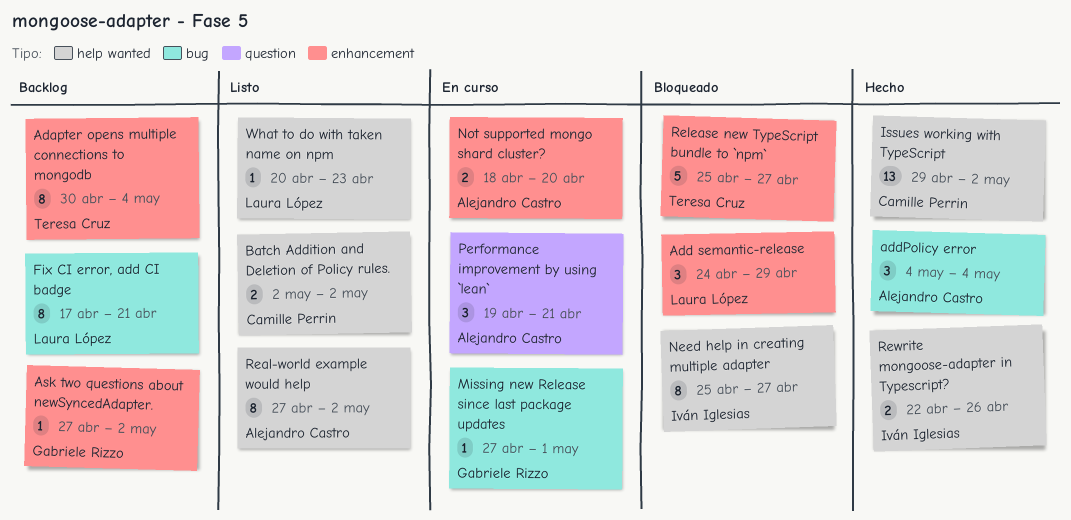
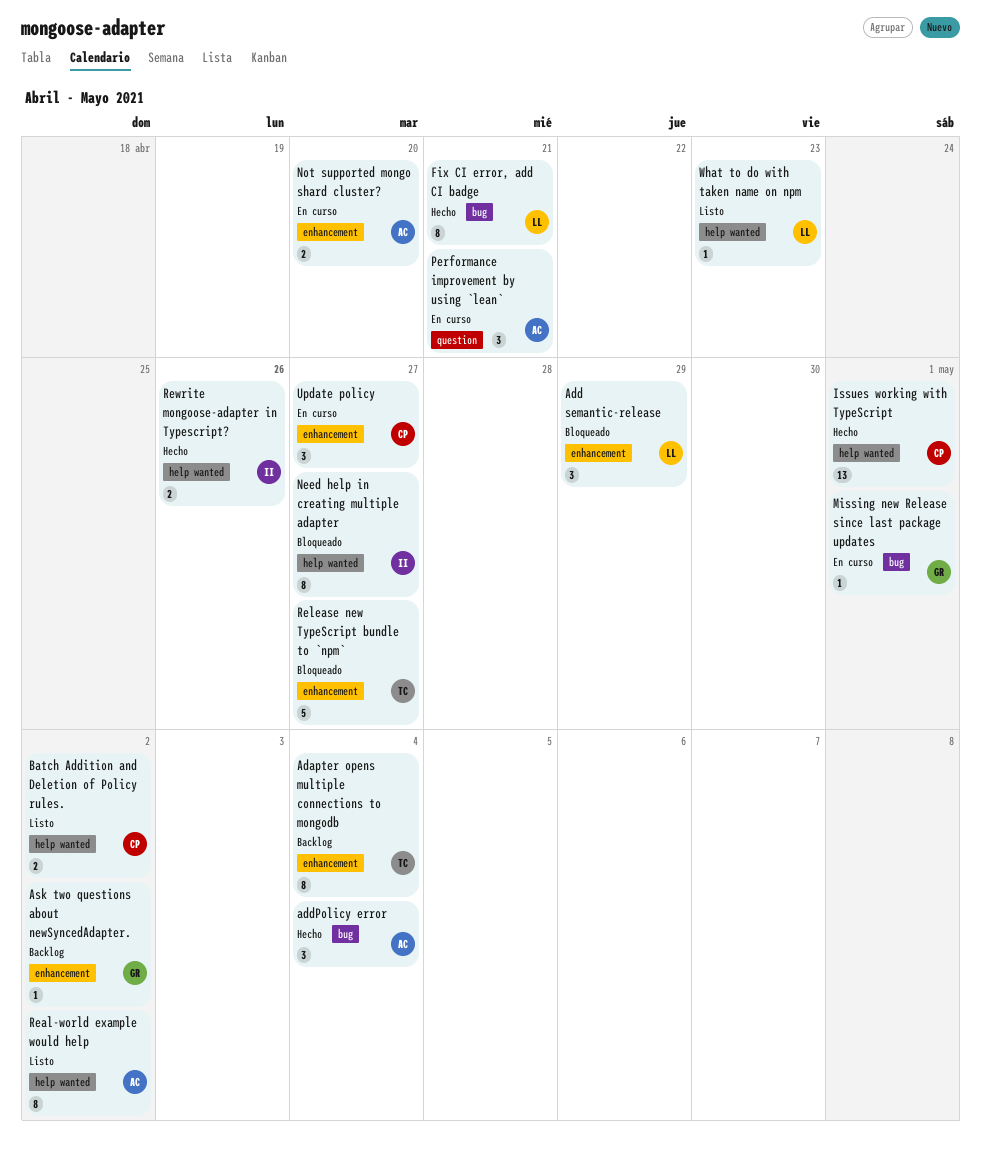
Fix CI error, add CI badge, status: Backlog -> Hecho
Issues working with TypeScript, due: May 2 -> May 1
Update policy: none -> present

